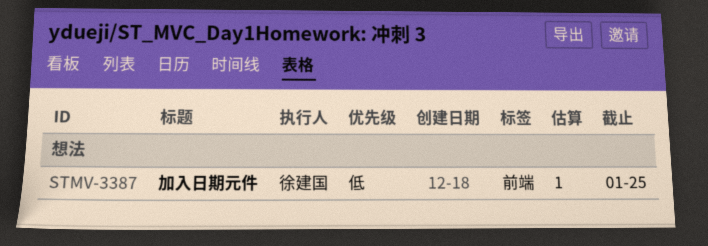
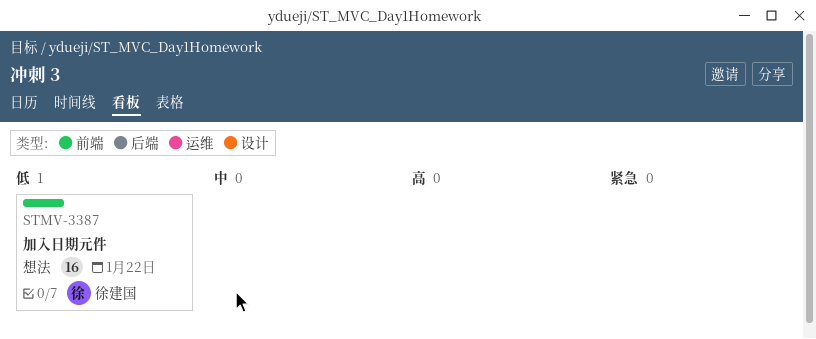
STMV-3387, estimate: 1 -> 16
STMV-3387, due: Jan 25 -> Jan 22

